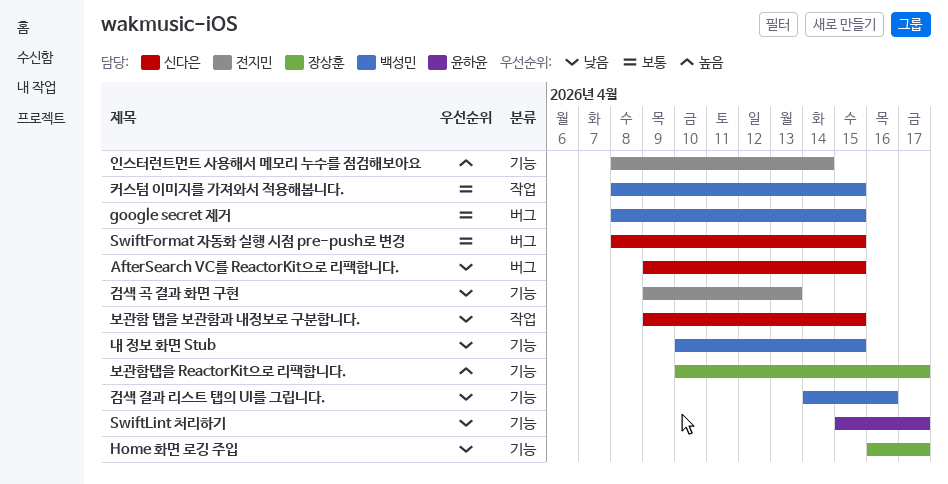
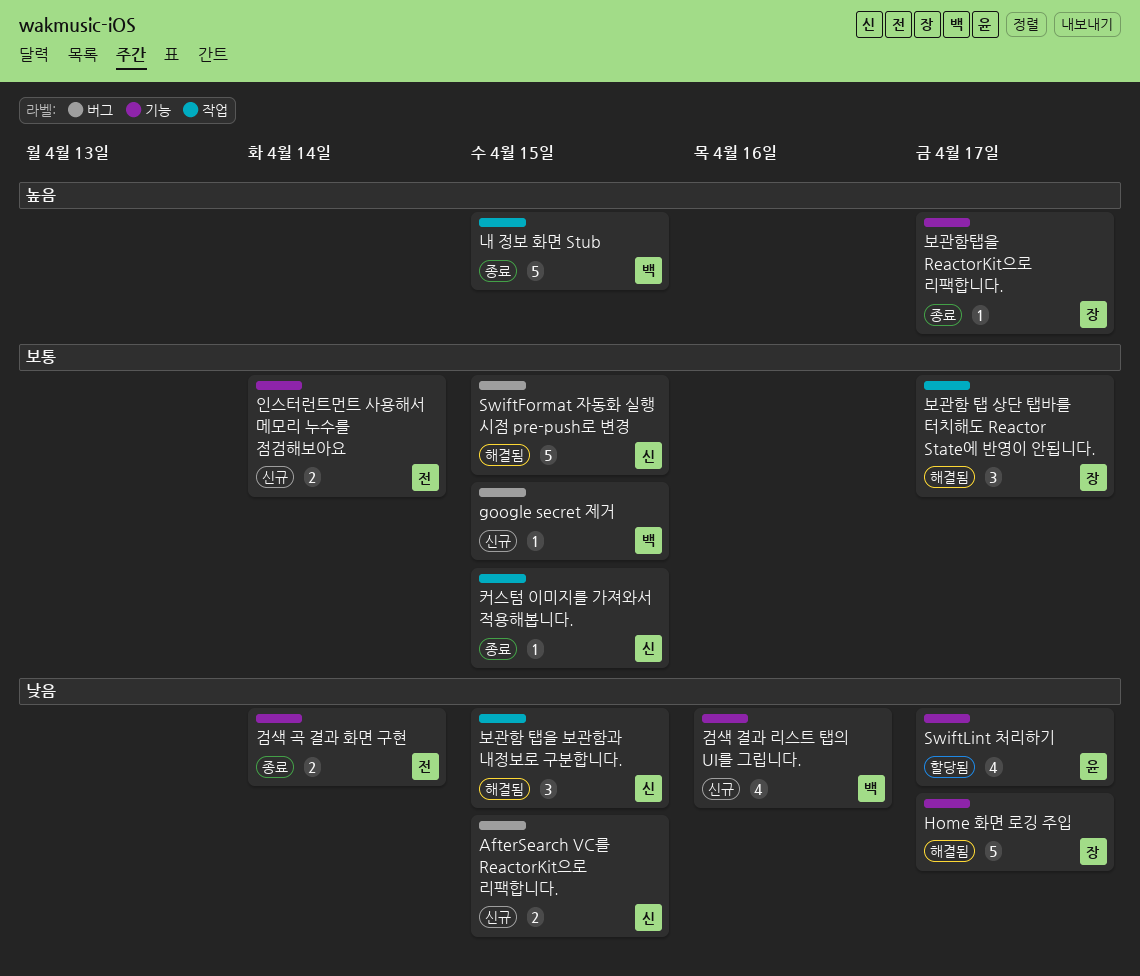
검색 곡 결과 화면 구현, due: Apr 13 -> Apr 14
내 정보 화면 Stub, priority: 낮음 -> 높음
내 정보 화면 Stub, label: 기능 -> 작업
보관함 탭 상단 탭바를 터치해도 Reactor State에 반영이 안됩니다.: none -> present
인스터런트먼트 사용해서 메모리 누수를 점검해보아요, priority: 높음 -> 보통
커스텀 이미지를 가져와서 적용해봅니다., owner: 백성민 -> 신다은

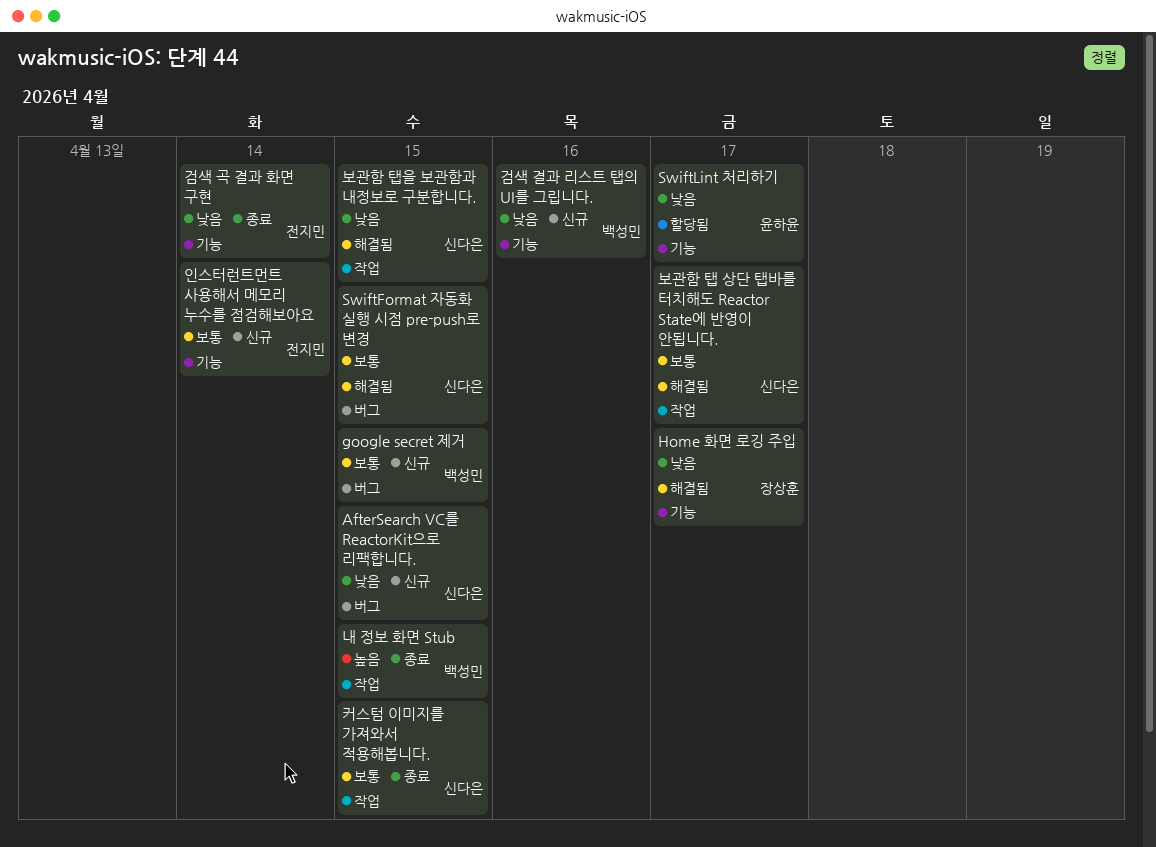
보관함 탭 상단 탭바를 터치해도 Reactor State에 반영이 안됩니다., owner: 장상훈 -> 신다은
보관함탭을 ReactorKit으로 리팩합니다.: present -> none

